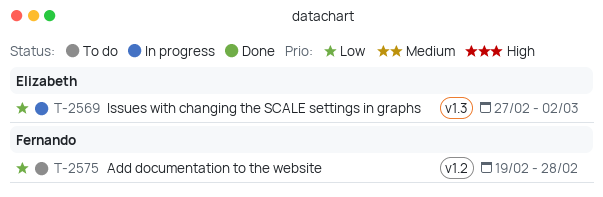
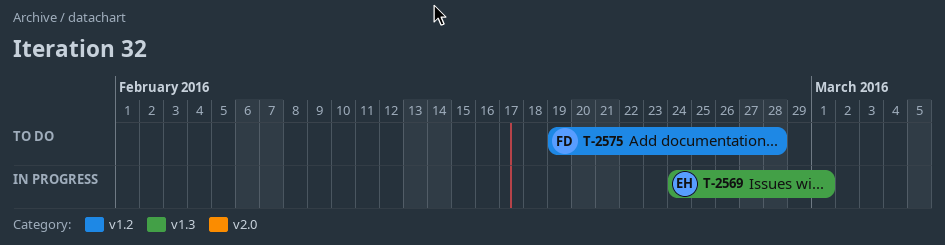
T-2569, start: Feb 27 -> Feb 24
T-2569, due: Mar 2 -> Mar 1

